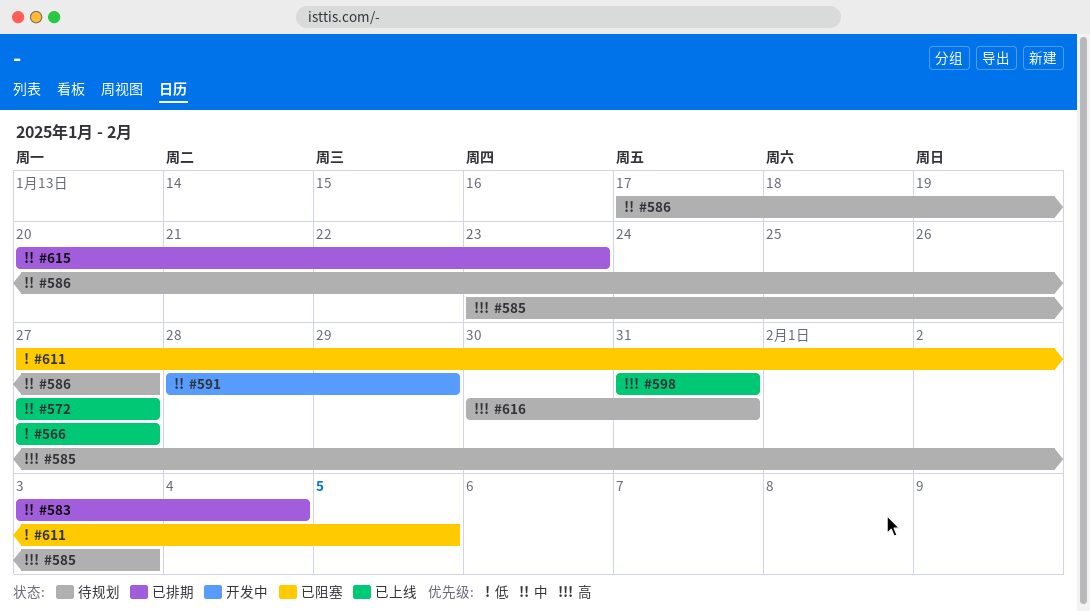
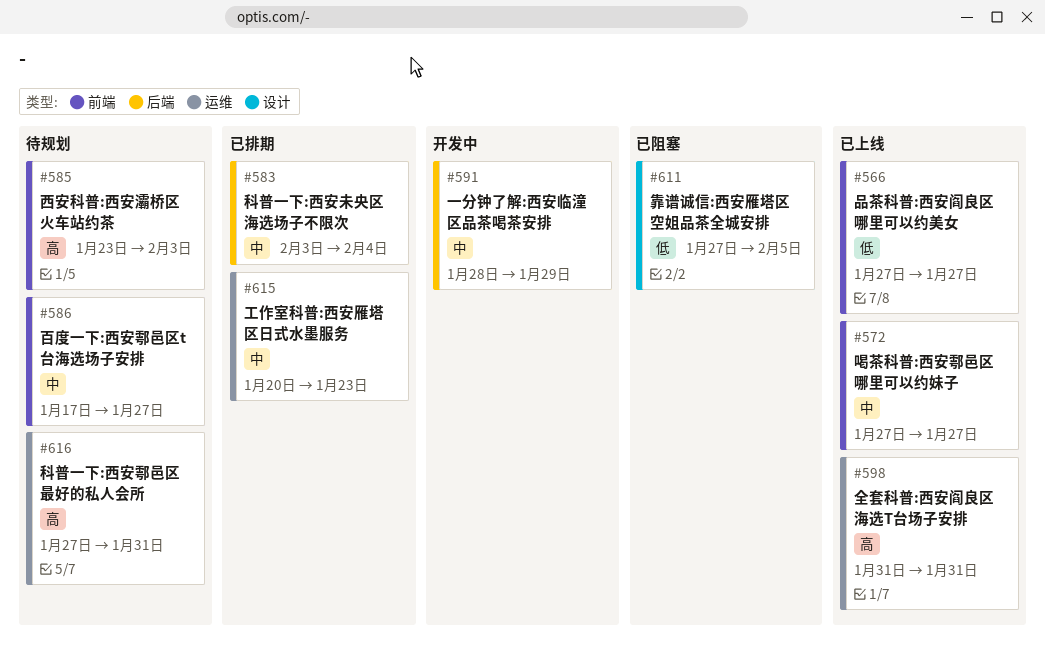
#616, start: Jan 30 -> Jan 27

